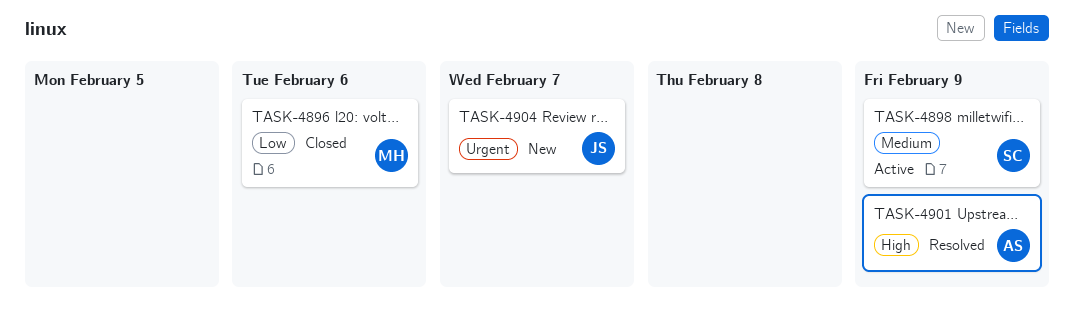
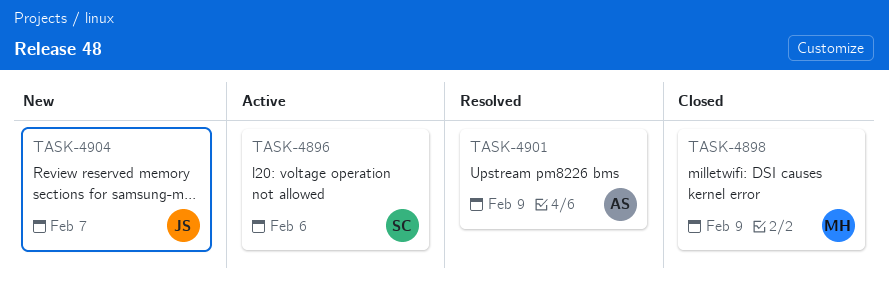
TASK-4896, status: Closed -> Active
TASK-4896, owner: MH -> SC
TASK-4898, status: Active -> Closed
TASK-4898, owner: SC -> MH

